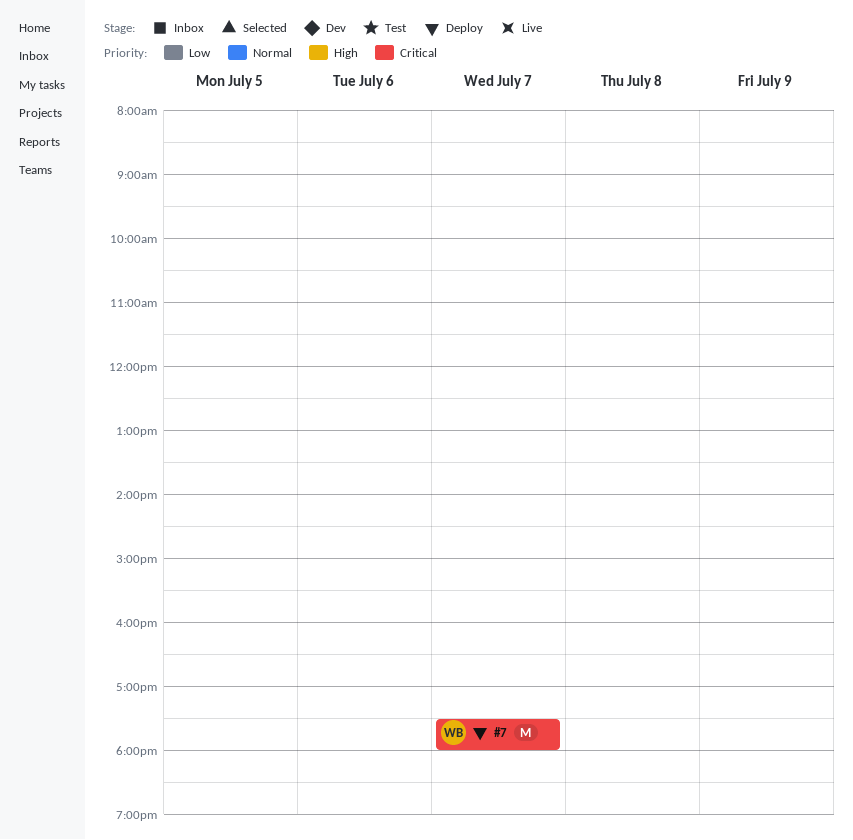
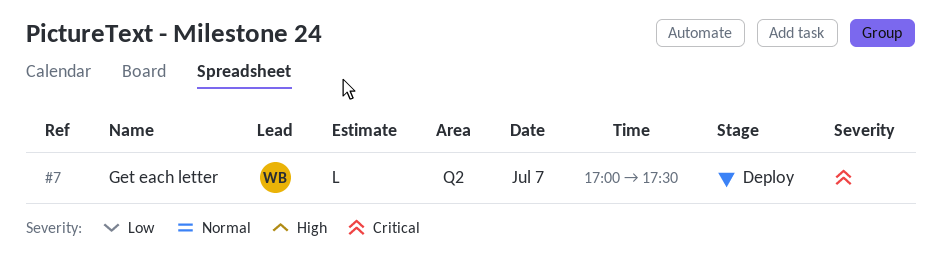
#7, estimate: M -> L
#7, begins: 17:30 -> 17:00
#7, ends: 18:00 -> 17:30

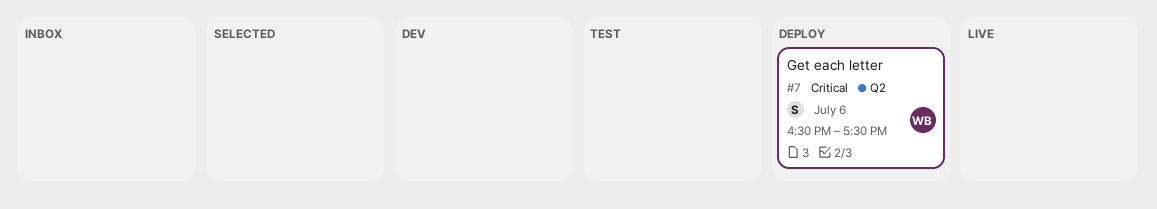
#7, estimate: L -> S
#7, day: Jul 7 -> Jul 6
#7, begins: 17:00 -> 16:30

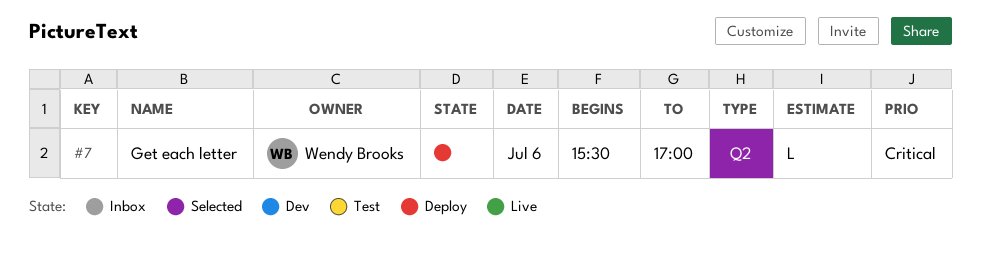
#7, estimate: S -> L
#7, begins: 16:30 -> 15:30
#7, ends: 17:30 -> 17:00

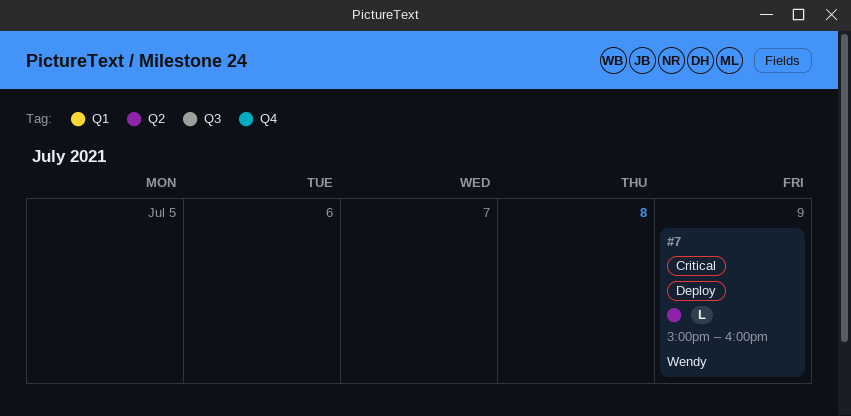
#7, day: Jul 6 -> Jul 9
#7, begins: 15:30 -> 15:00
#7, ends: 17:00 -> 16:00

